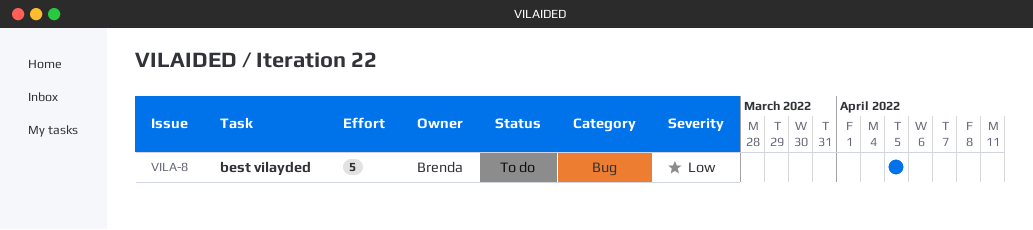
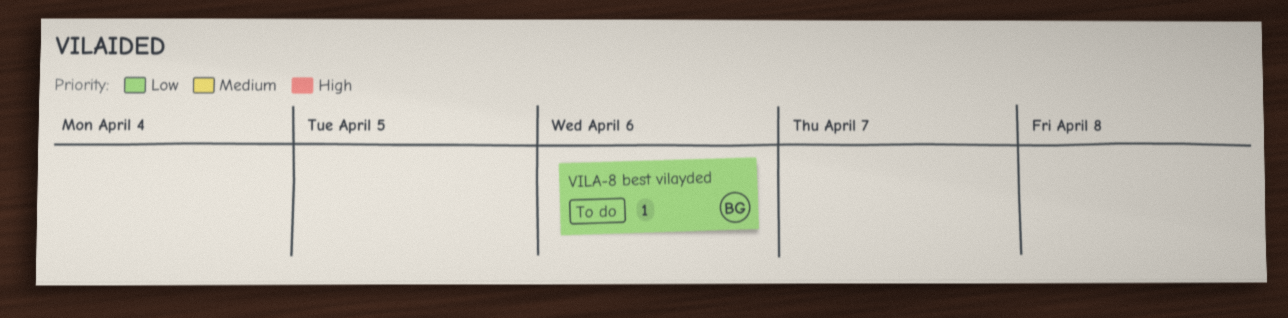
VILA-8, estimate: 5 -> 1
VILA-8, due: Apr 5 -> Apr 6

